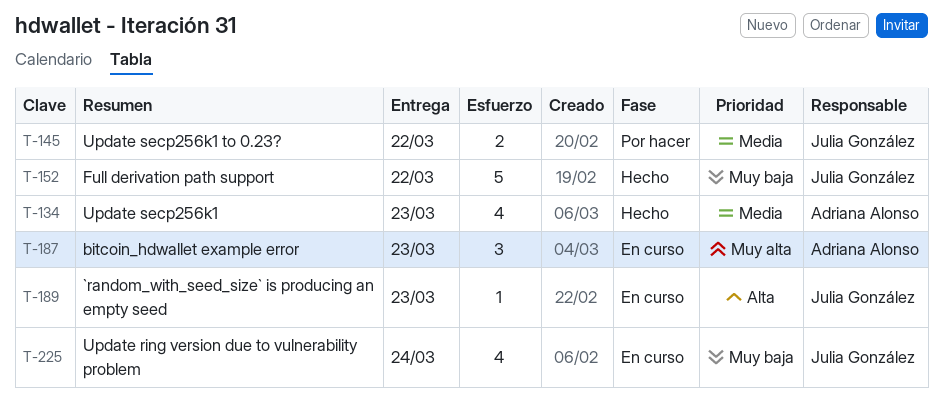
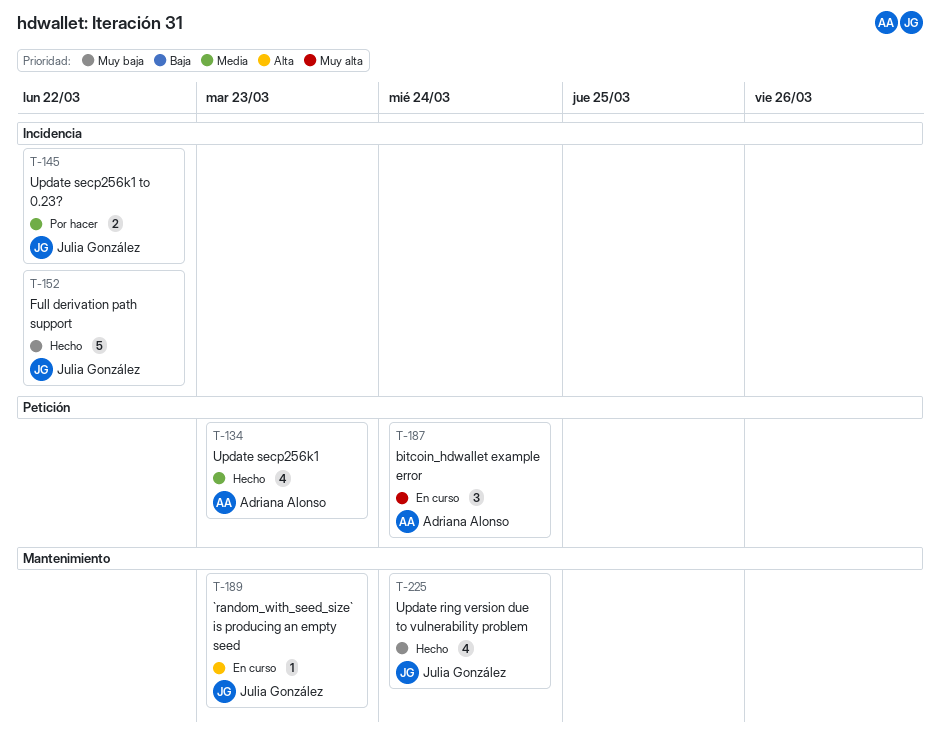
T-187, due: Mar 23 -> Mar 24
T-225, status: En curso -> Hecho

